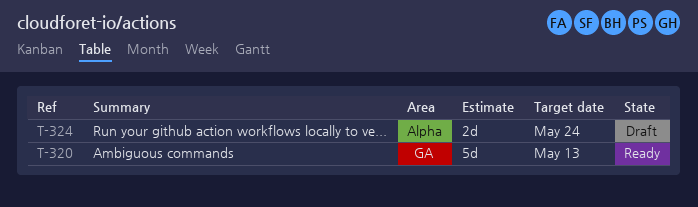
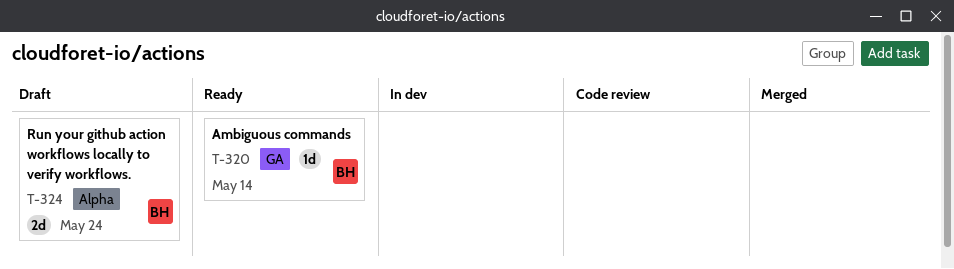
T-320, estimate: 5d -> 1d
T-320, due: May 13 -> May 14

